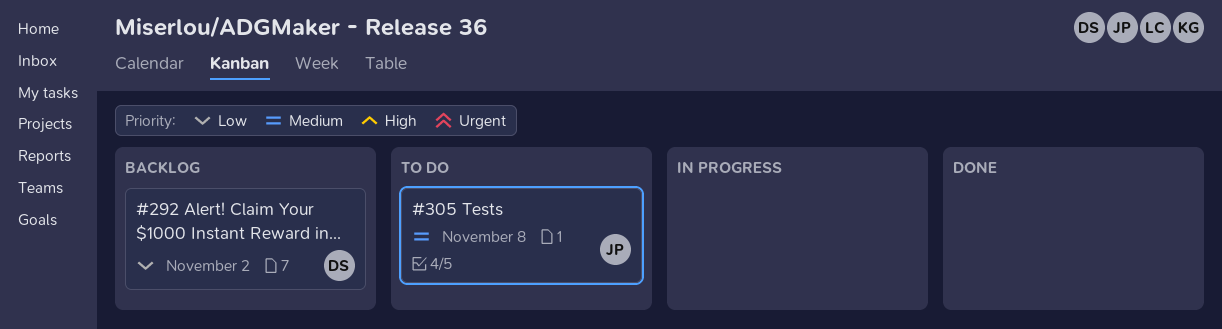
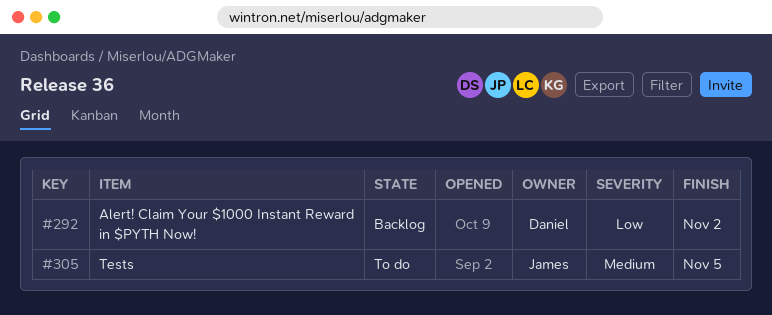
#305, due: Nov 8 -> Nov 5

